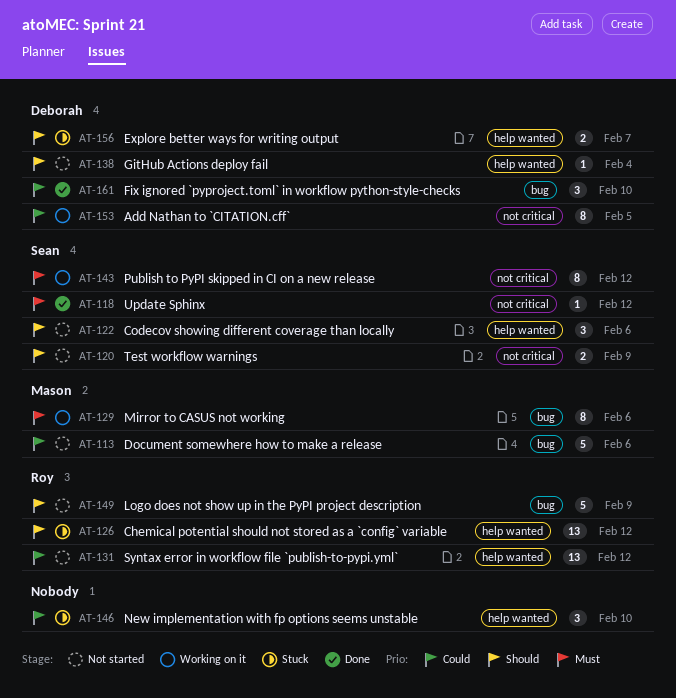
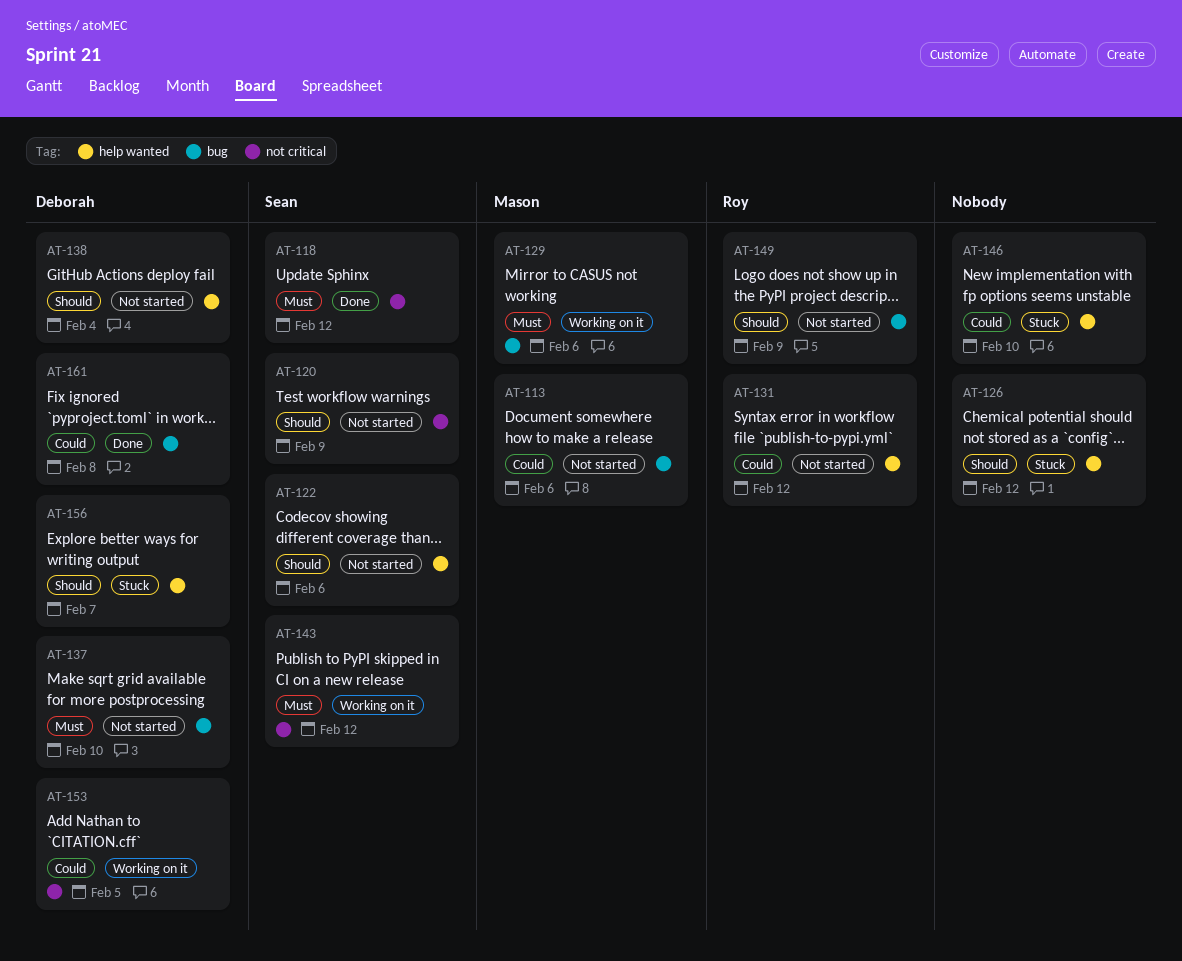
AT-126, owner: Roy -> none
AT-137: none -> present
AT-161, due: Feb 10 -> Feb 8

